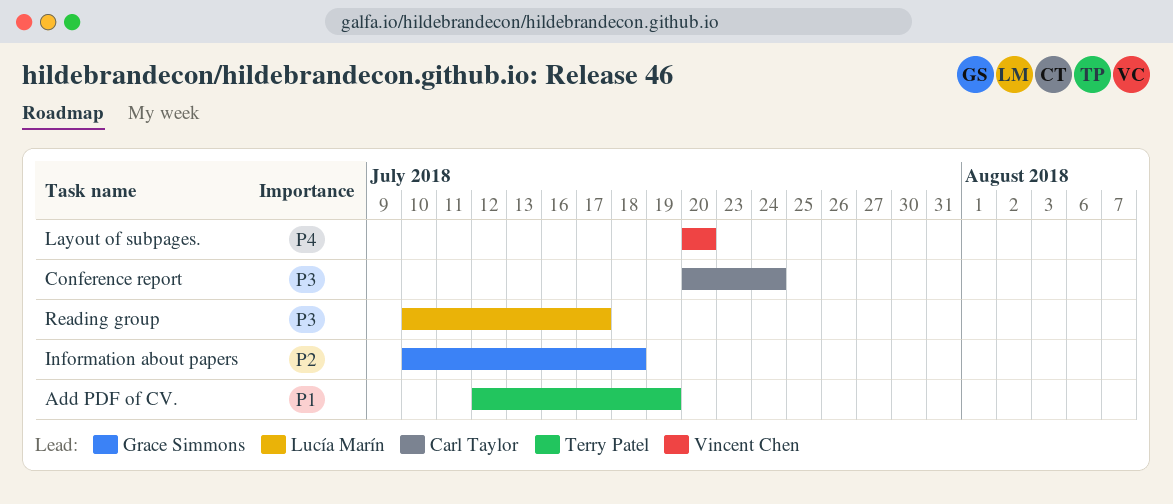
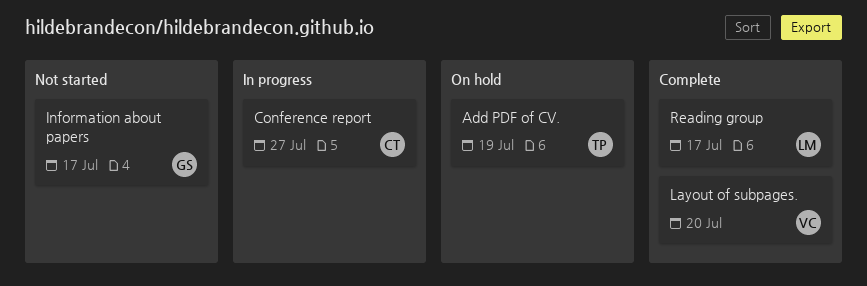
Conference report, due: Jul 24 -> Jul 27
Information about papers, due: Jul 18 -> Jul 17

